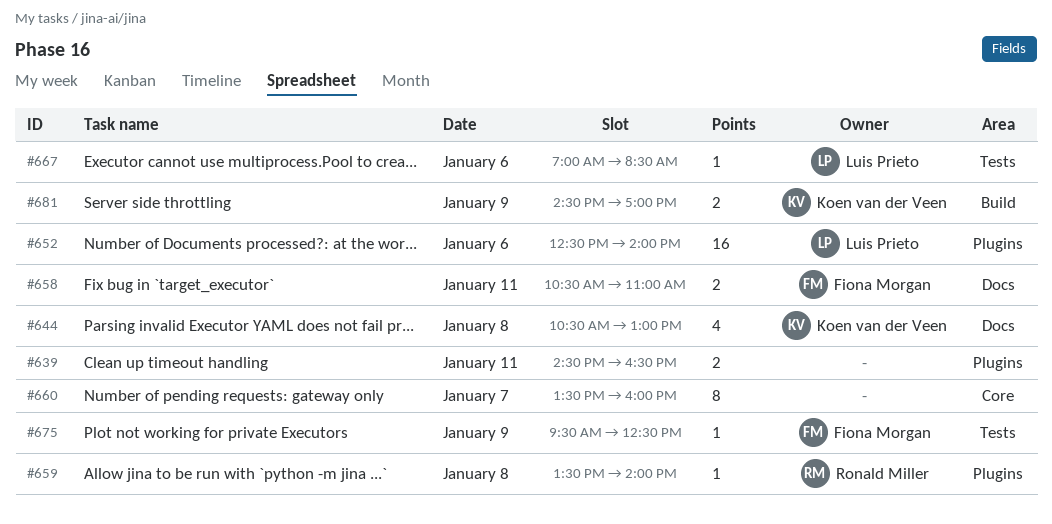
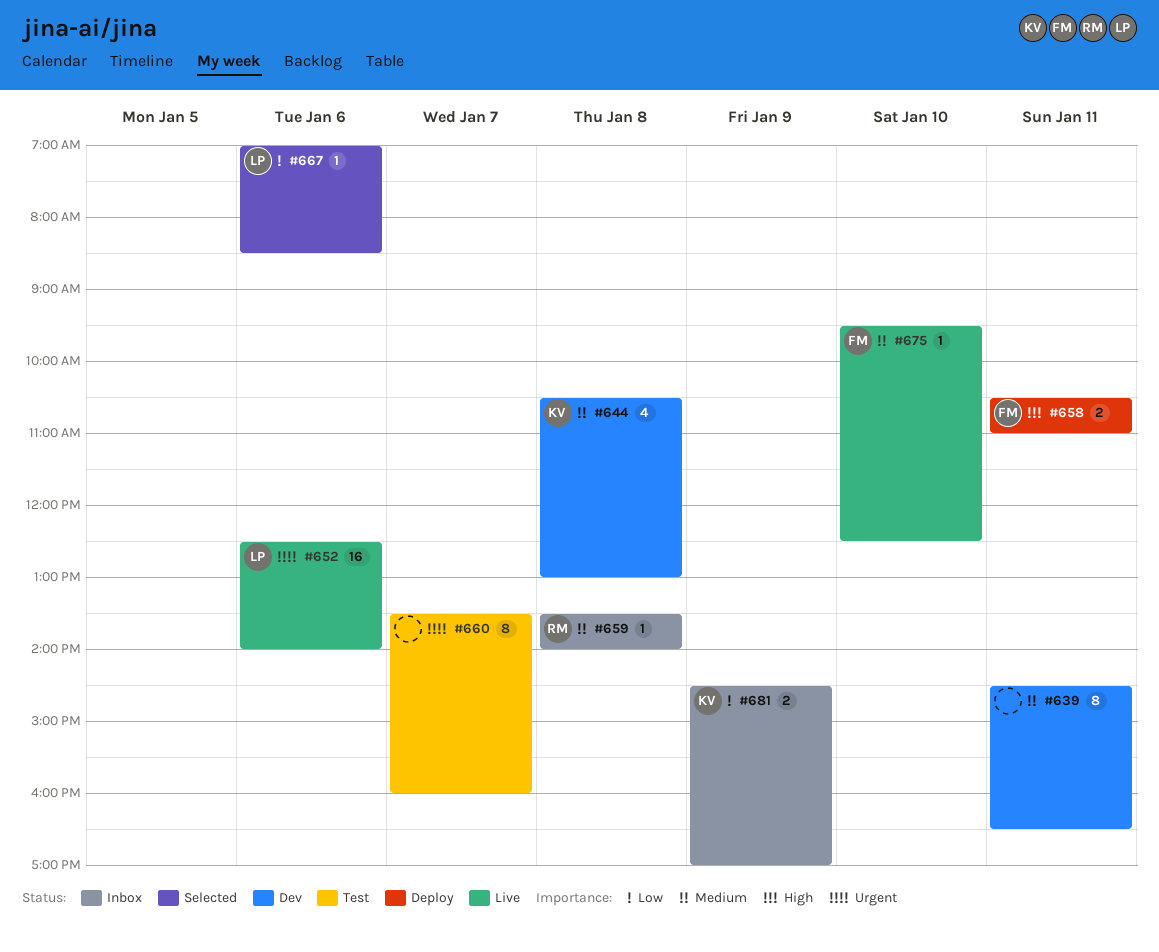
#639, estimate: 2 -> 8
#675, day: Jan 9 -> Jan 10

